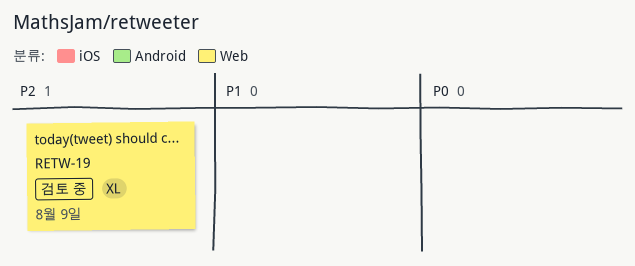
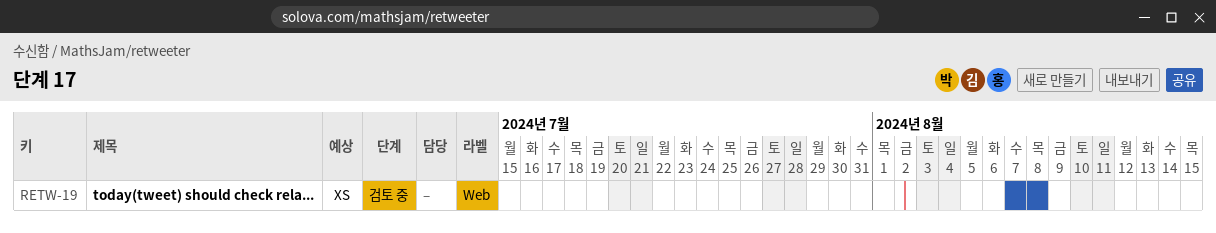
RETW-19, estimate: XL -> XS
RETW-19, due: Aug 9 -> Aug 8

